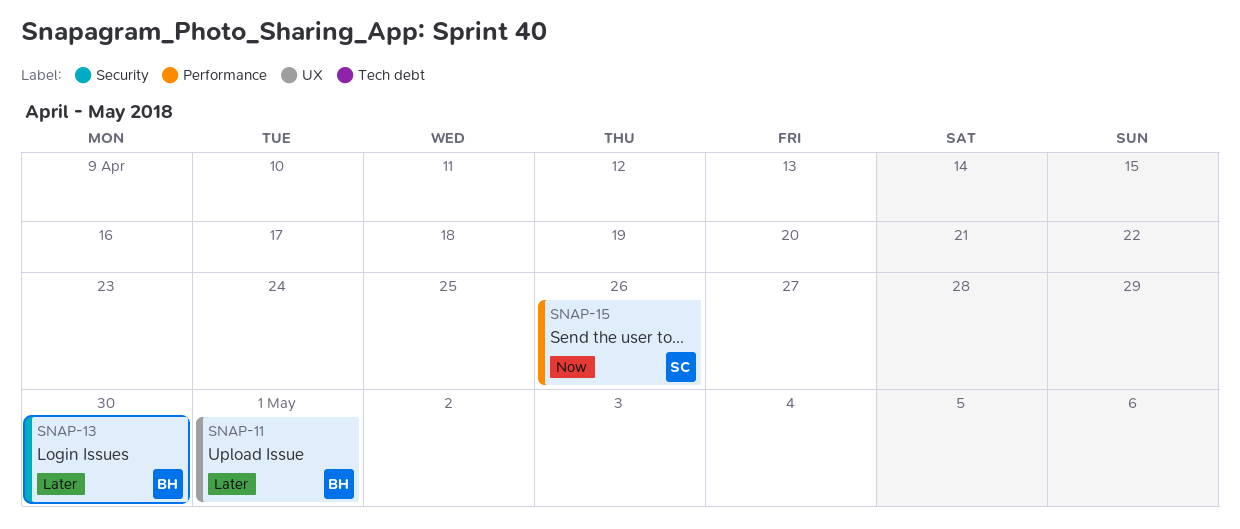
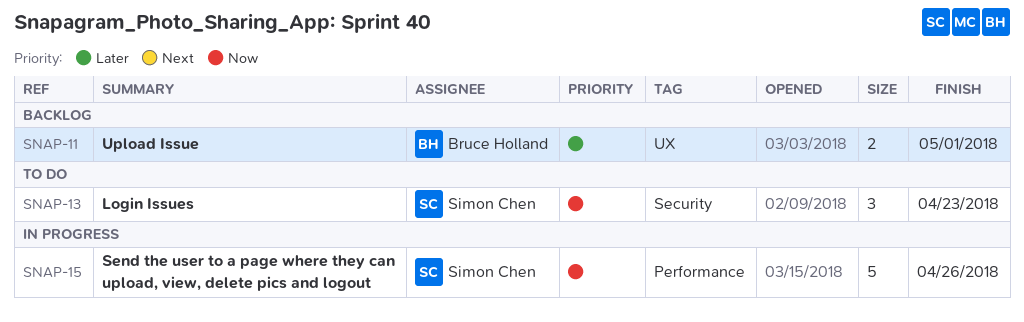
SNAP-13, owner: Bruce Holland -> Simon Chen
SNAP-13, priority: Later -> Now
SNAP-13, due: Apr 30 -> Apr 23

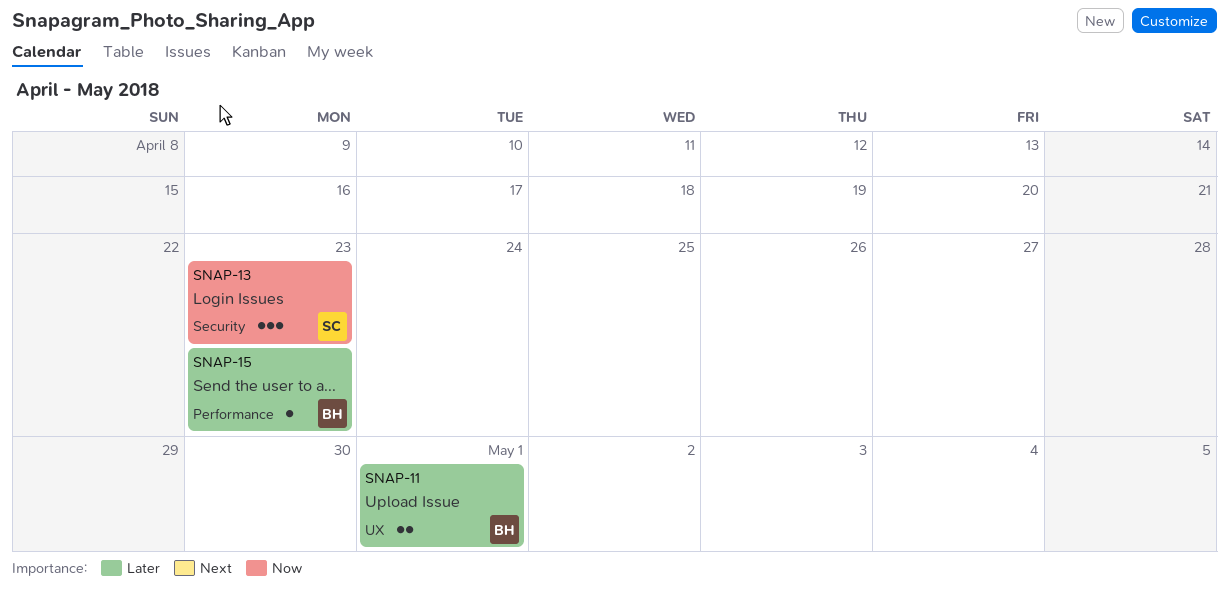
SNAP-15, owner: Simon Chen -> Bruce Holland
SNAP-15, priority: Now -> Later
SNAP-15, estimate: 5 -> 1
SNAP-15, due: Apr 26 -> Apr 23

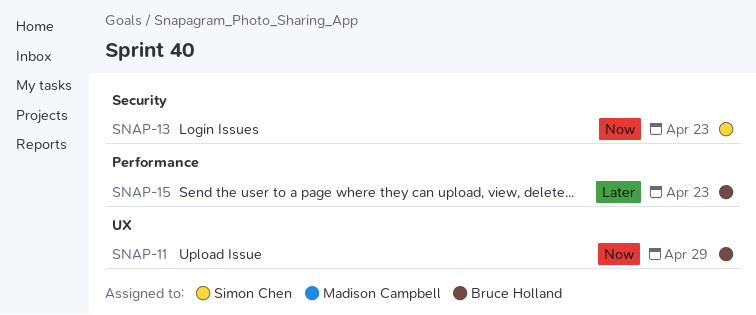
SNAP-11, priority: Later -> Now
SNAP-11, due: May 1 -> Apr 29

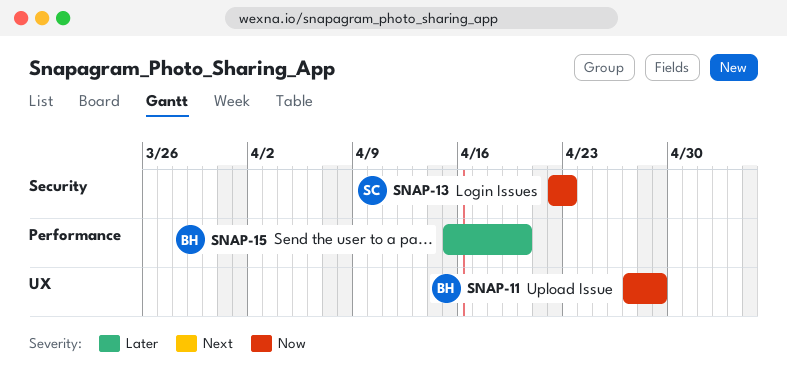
SNAP-15, due: Apr 23 -> Apr 20

